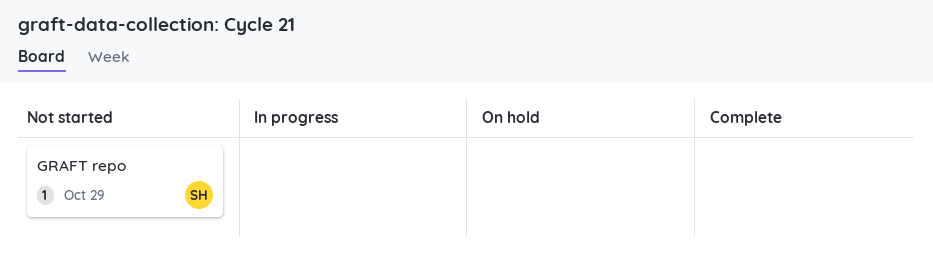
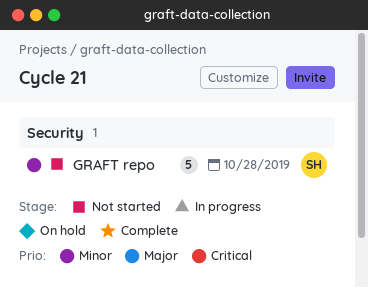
GRAFT repo, estimate: 1 -> 5
GRAFT repo, due: Oct 29 -> Oct 28

